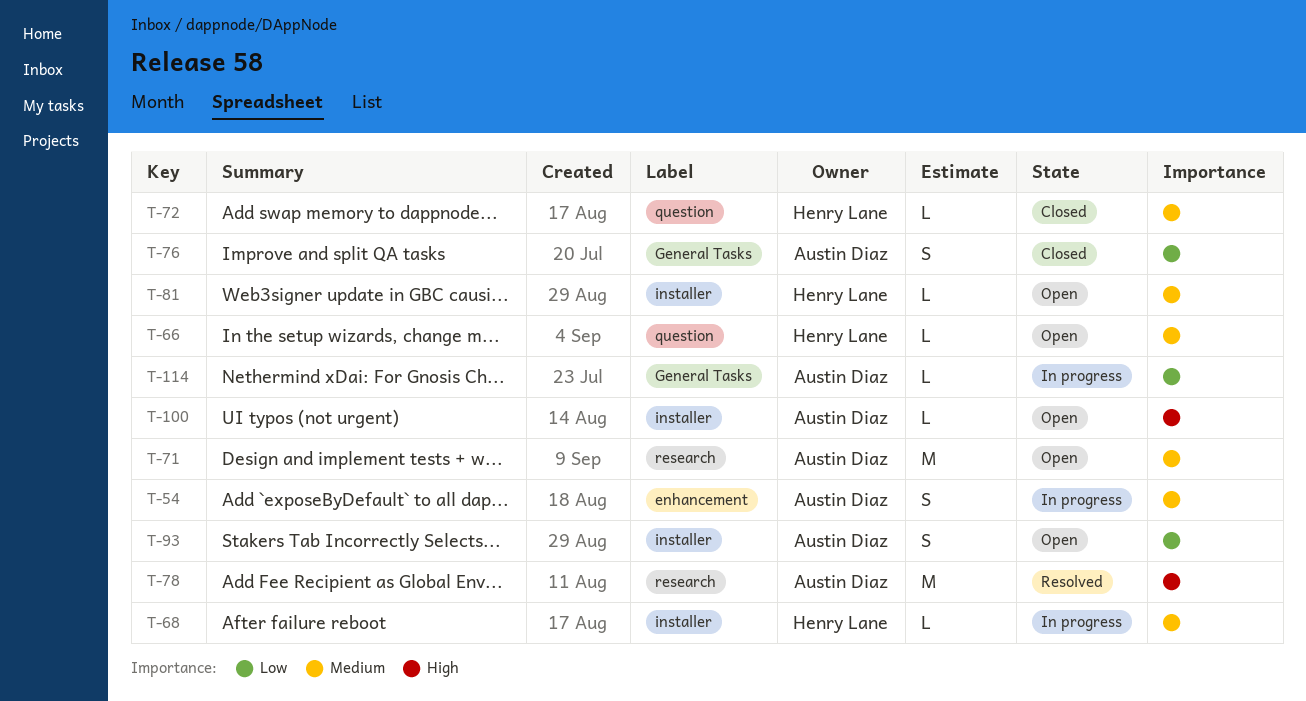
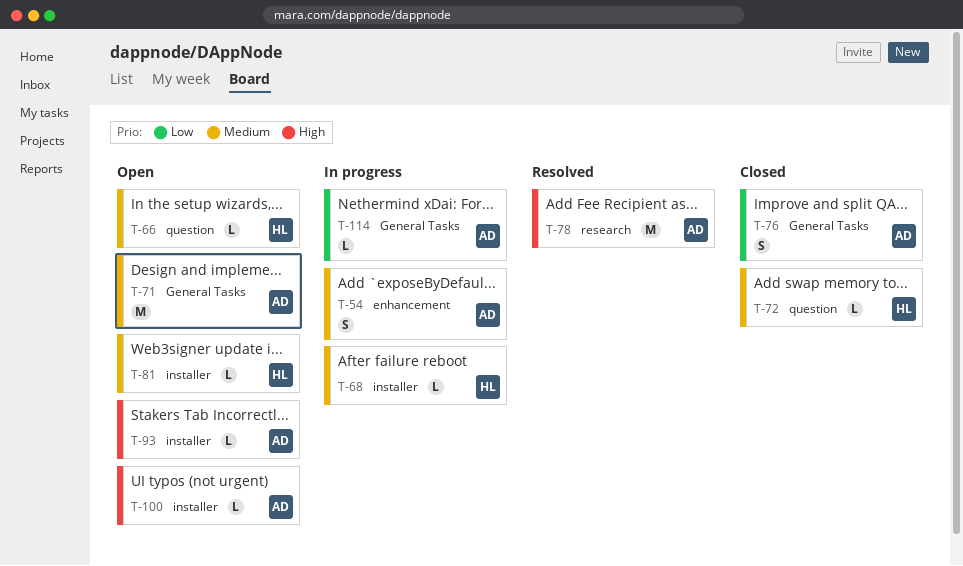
T-71, label: research -> General Tasks
T-93, priority: Low -> High
T-93, estimate: S -> L

